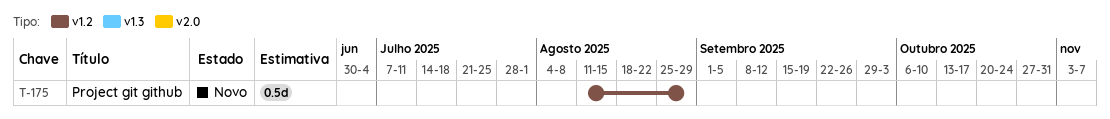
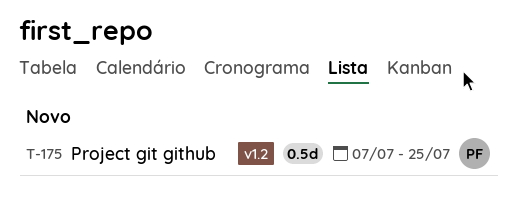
T-175, start: Aug 11 -> Jul 7
T-175, due: Aug 29 -> Jul 25

